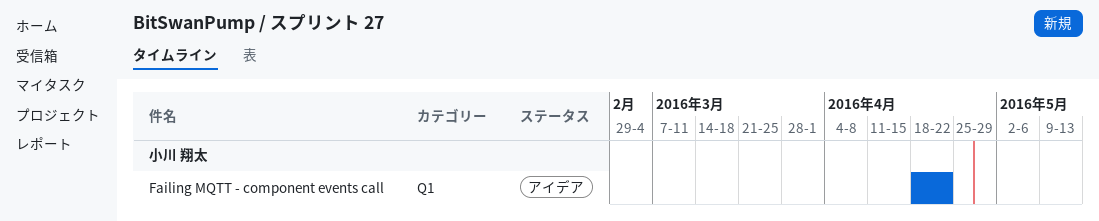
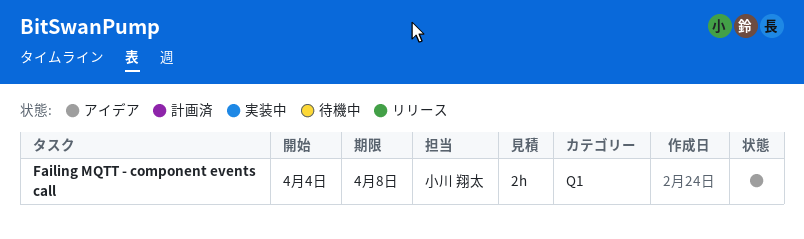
Failing MQTT - component events call, start: Apr 18 -> Apr 4
Failing MQTT - component events call, due: Apr 22 -> Apr 8

